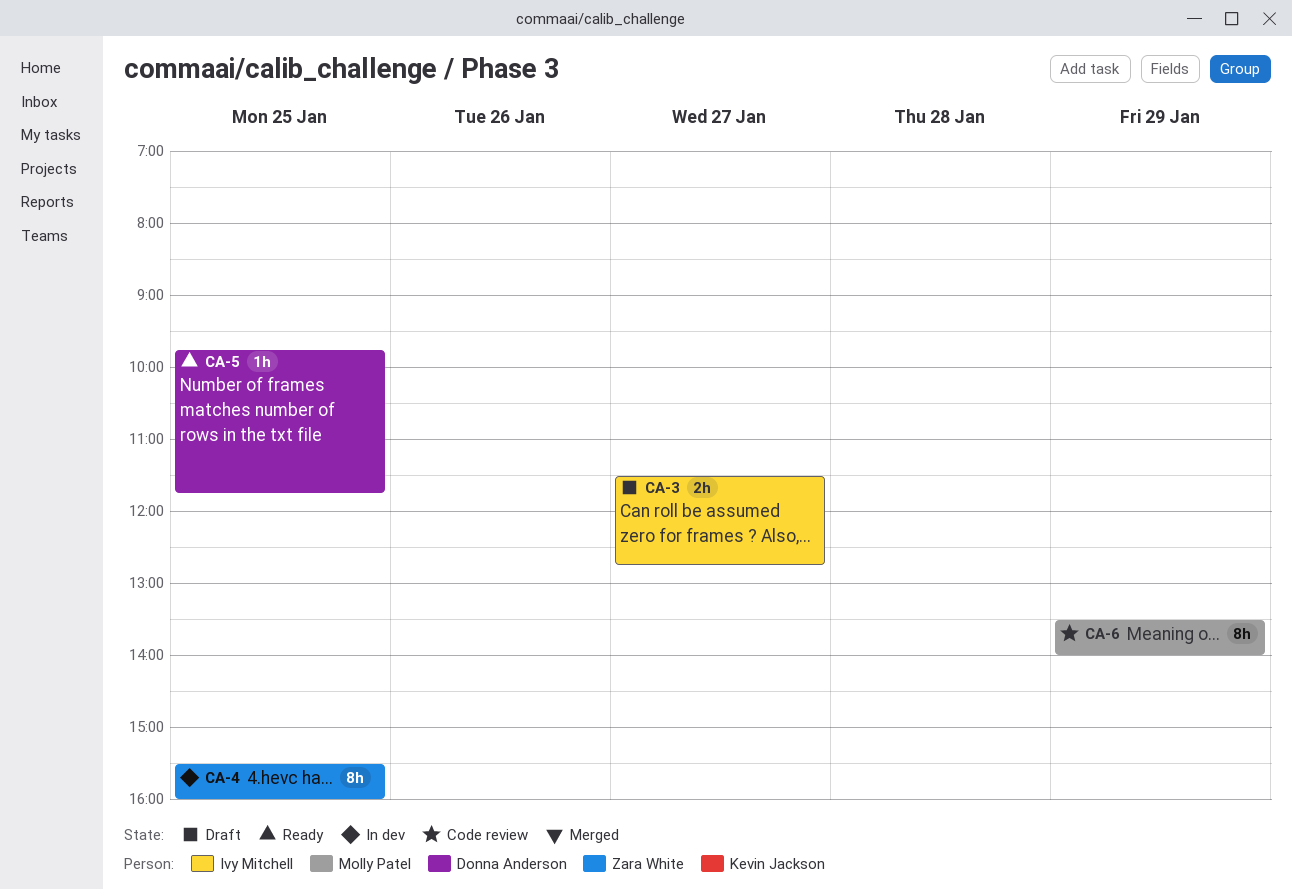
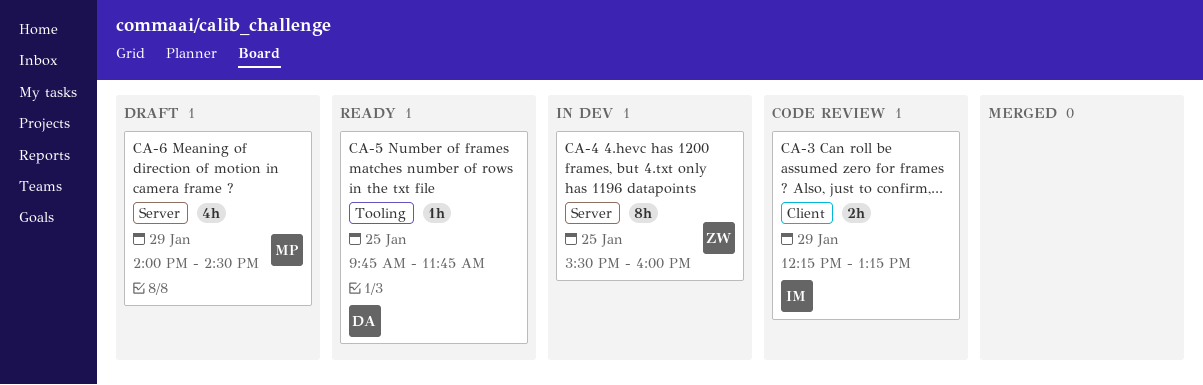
CA-3, status: Draft -> Code review
CA-3, day: Jan 27 -> Jan 29
CA-3, begins: 11:30 -> 12:15
CA-3, ends: 12:45 -> 13:15
CA-6, status: Code review -> Draft
CA-6, estimate: 8h -> 4h
CA-6, begins: 13:30 -> 14:00
CA-6, ends: 14:00 -> 14:30

